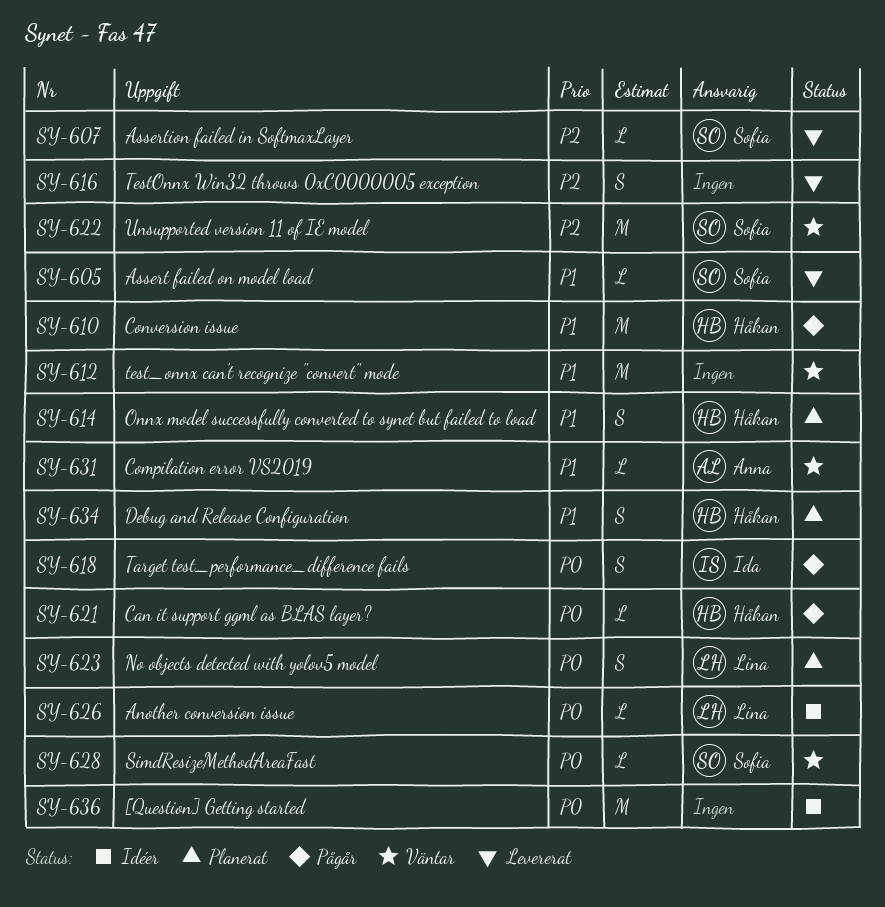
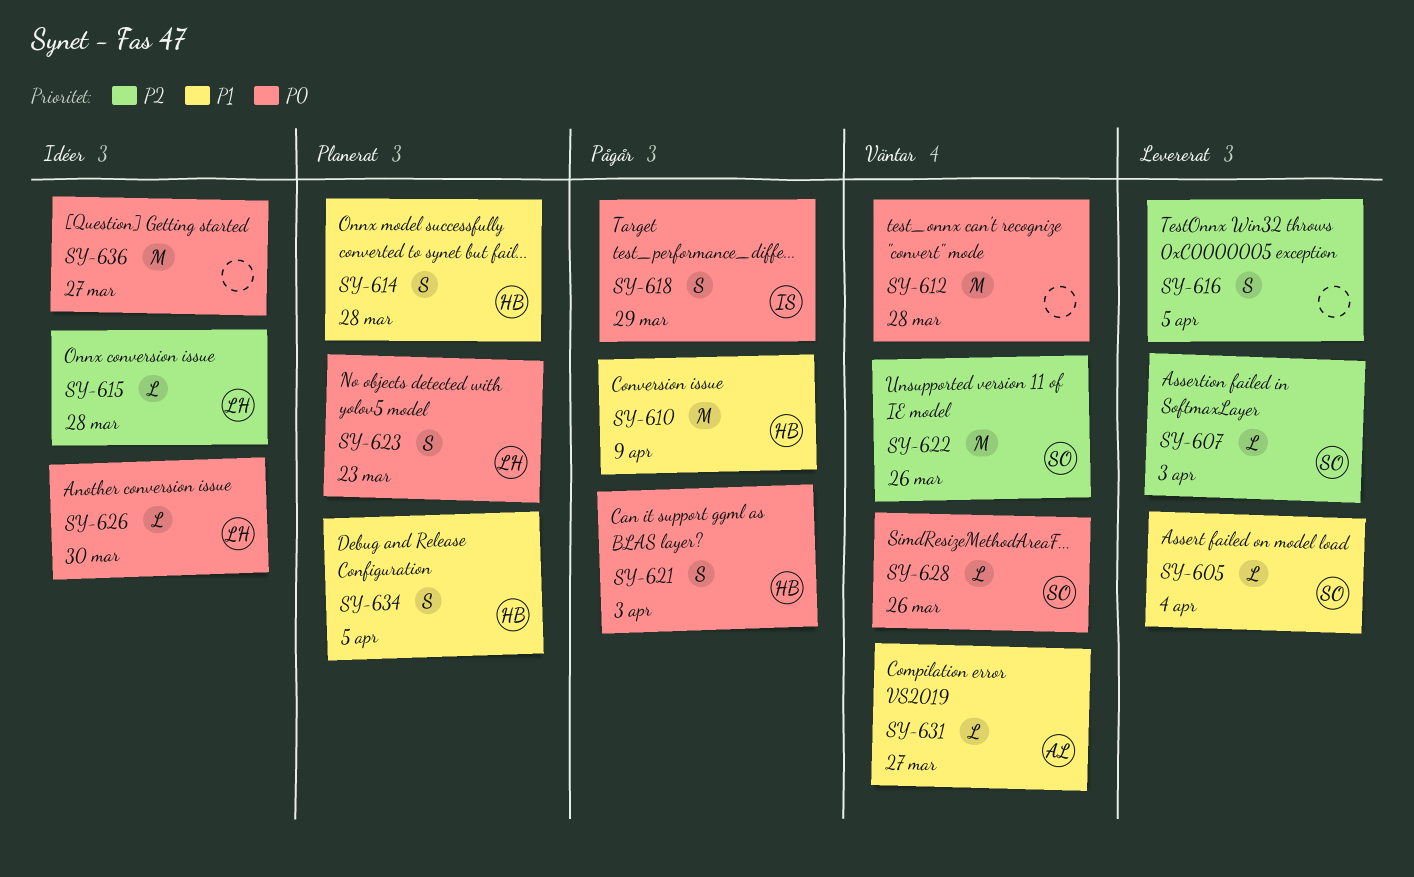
SY-612, priority: P1 -> P0
SY-615: none -> present
SY-621, estimate: L -> S

